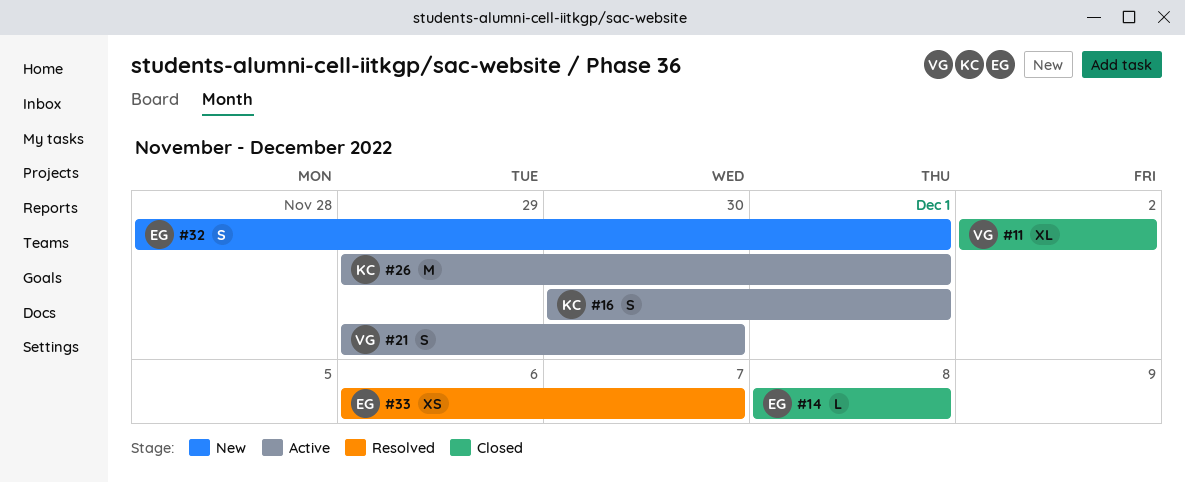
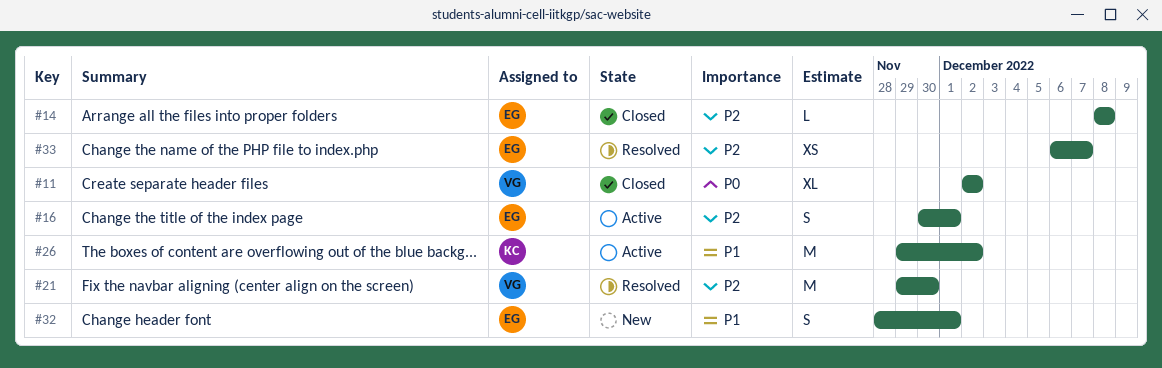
#16, owner: KC -> EG
#21, status: Active -> Resolved
#21, estimate: S -> M
#26, due: Dec 1 -> Dec 2

